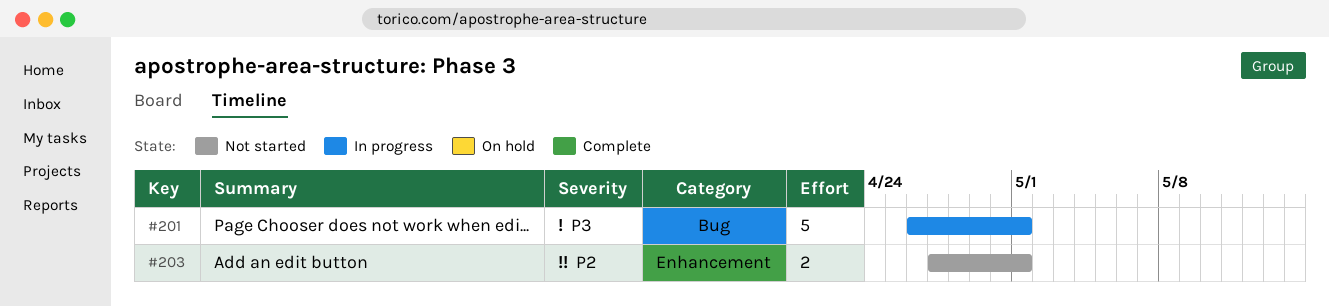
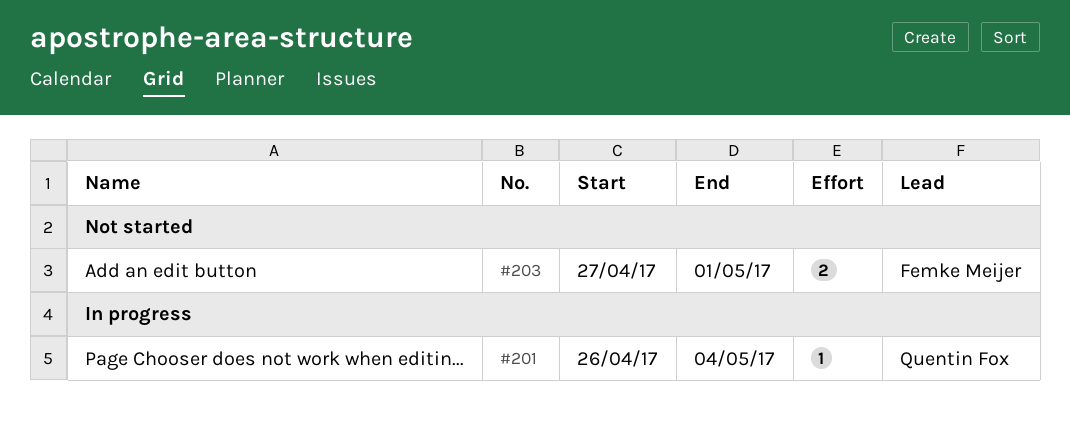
#201, estimate: 5 -> 1
#201, due: May 1 -> May 4

